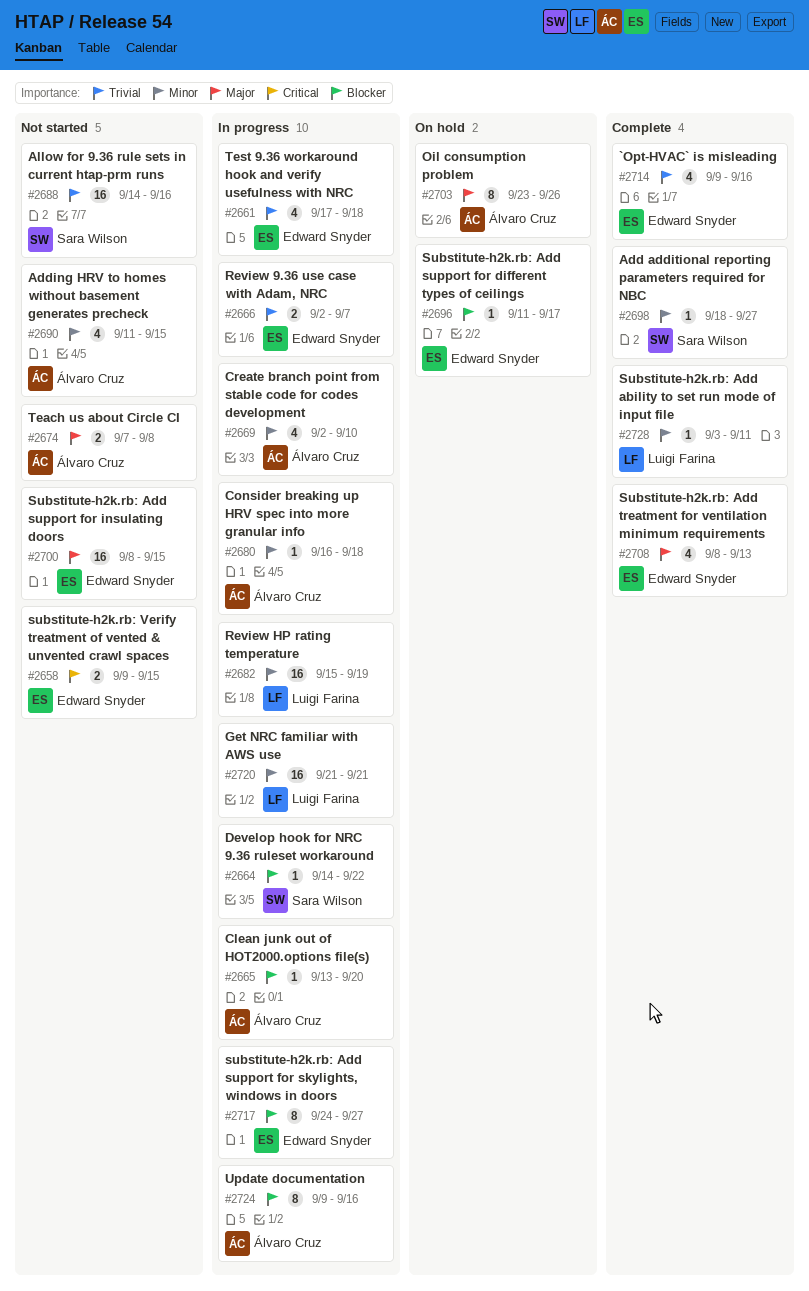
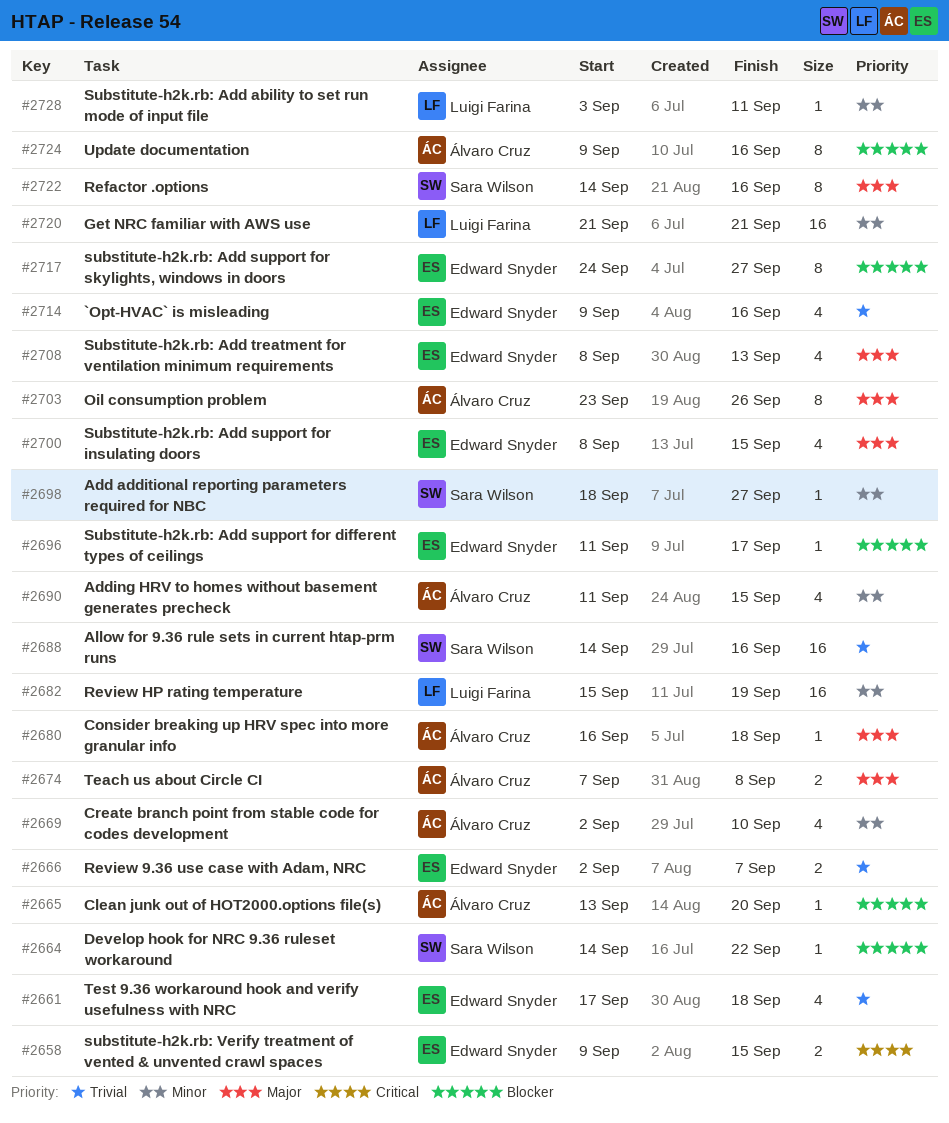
#2680, priority: Minor -> Major
#2700, estimate: 16 -> 4
#2722: none -> present

